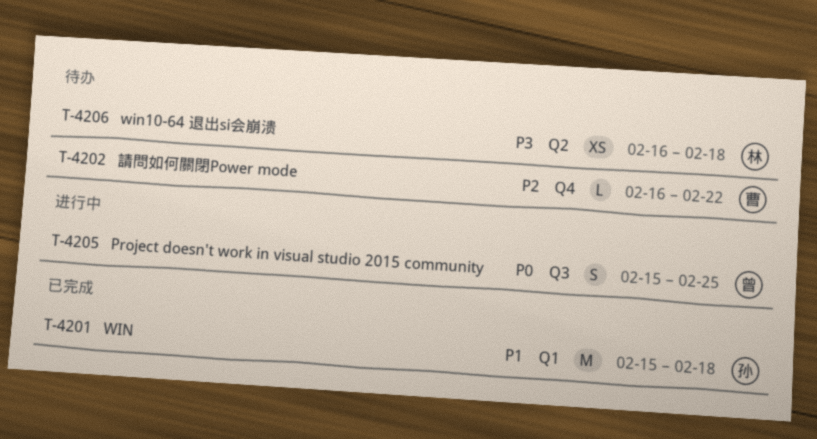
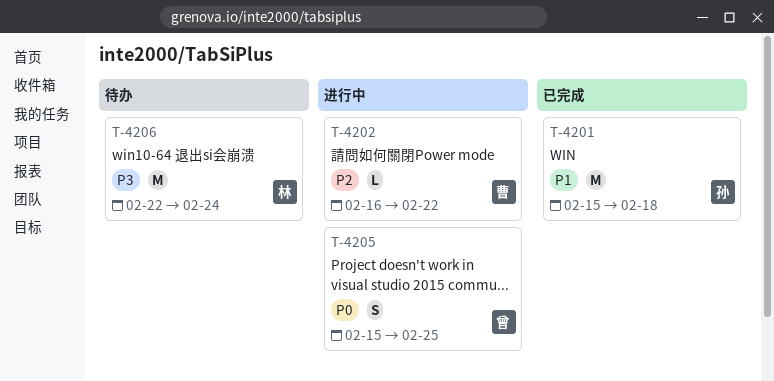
T-4202, status: 待办 -> 进行中
T-4206, estimate: XS -> M
T-4206, start: Feb 16 -> Feb 22
T-4206, due: Feb 18 -> Feb 24

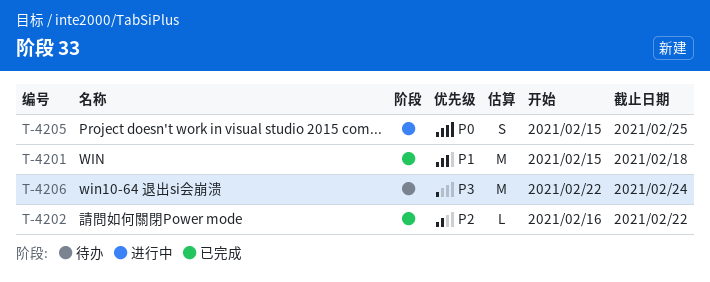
T-4202, status: 进行中 -> 已完成

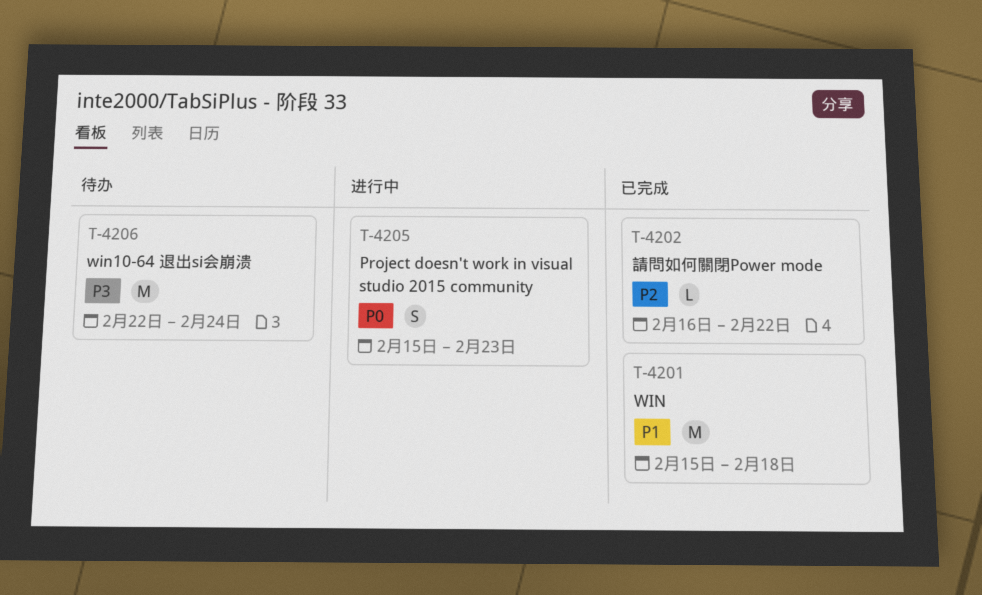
T-4205, due: Feb 25 -> Feb 23

